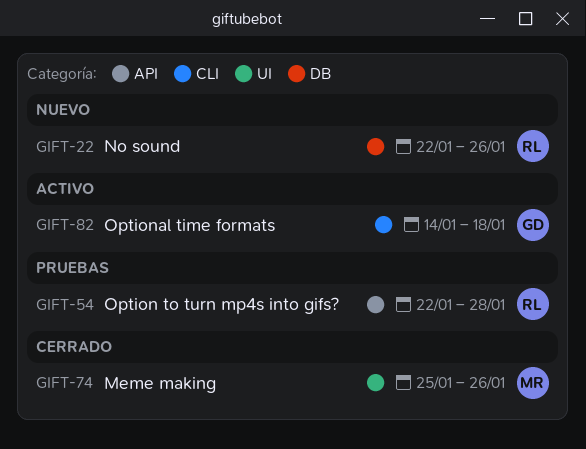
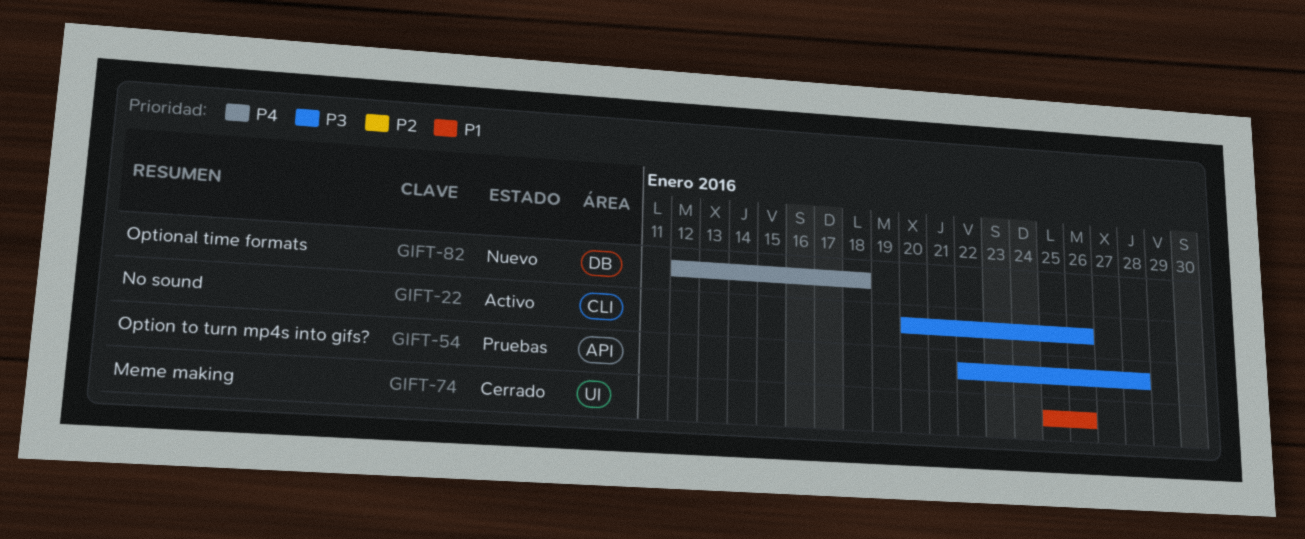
GIFT-22, status: Nuevo -> Activo
GIFT-22, label: DB -> CLI
GIFT-22, start: Jan 22 -> Jan 20
GIFT-82, status: Activo -> Nuevo
GIFT-82, label: CLI -> DB
GIFT-82, start: Jan 14 -> Jan 12

